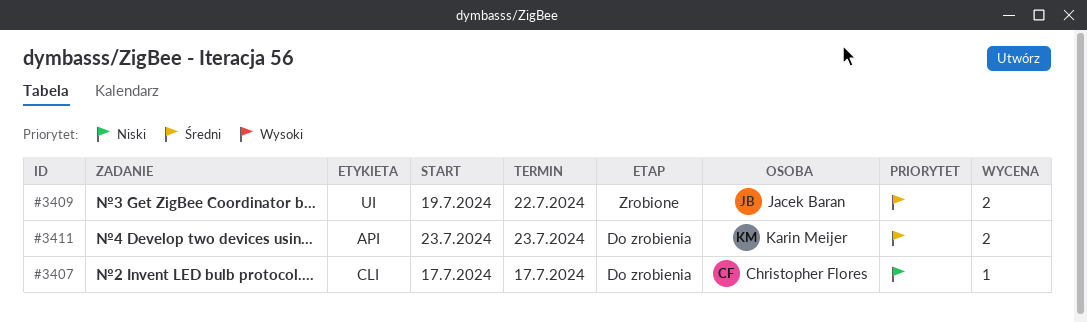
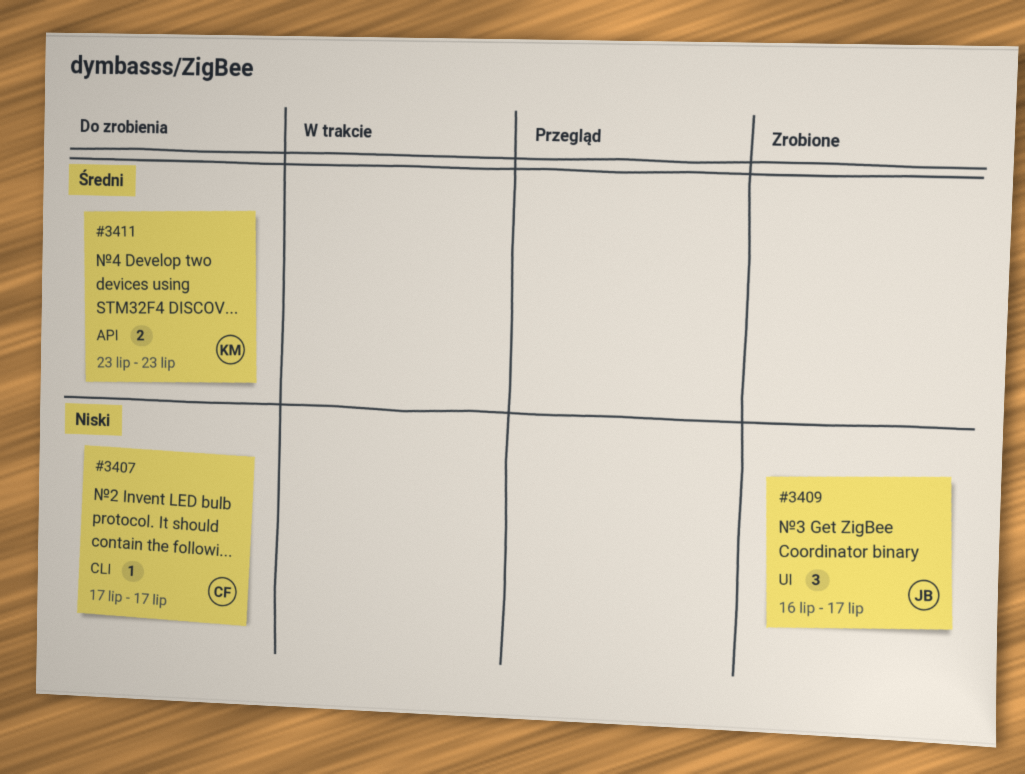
#3409, priority: Średni -> Niski
#3409, estimate: 2 -> 3
#3409, start: Jul 19 -> Jul 16
#3409, due: Jul 22 -> Jul 17

